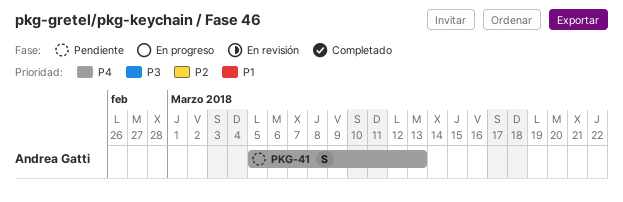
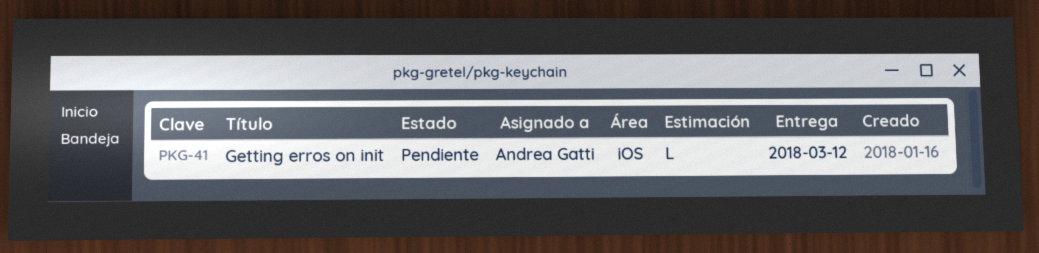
PKG-41, estimate: S -> L
PKG-41, due: Mar 13 -> Mar 12

